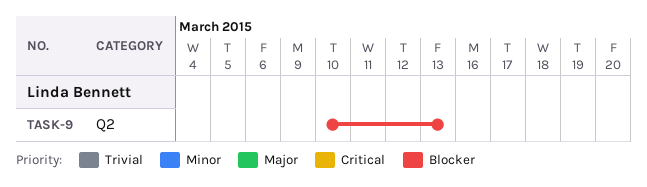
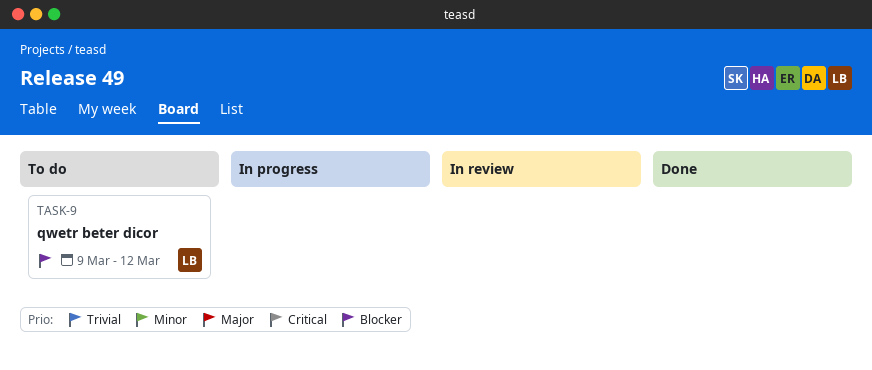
TASK-9, start: Mar 10 -> Mar 9
TASK-9, due: Mar 13 -> Mar 12

